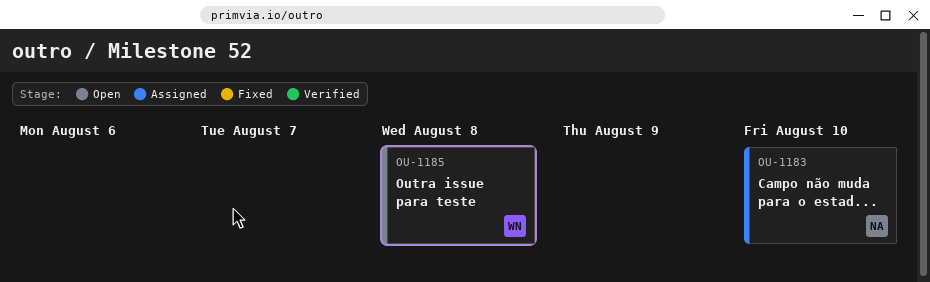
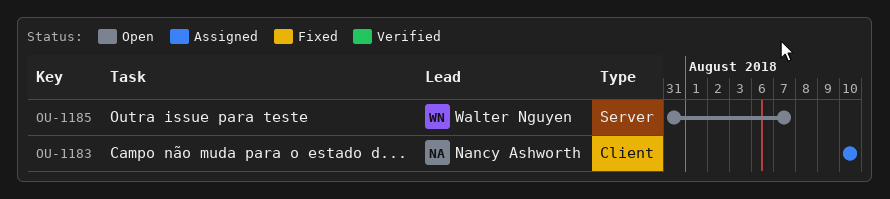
OU-1185, due: Aug 8 -> Aug 7

